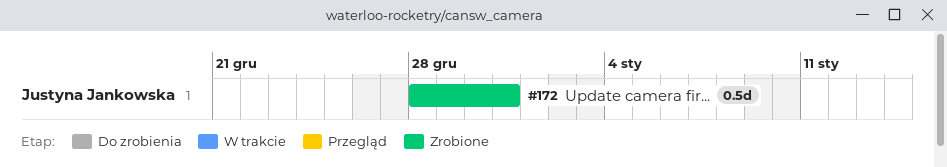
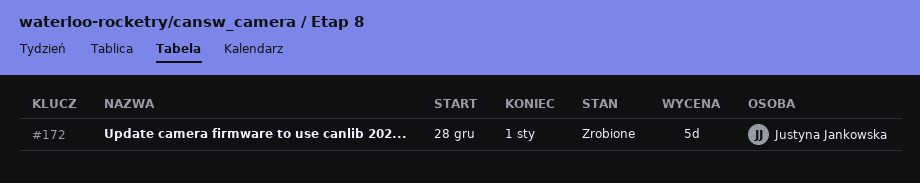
#172, estimate: 0.5d -> 5d
#172, due: Dec 31 -> Jan 1

